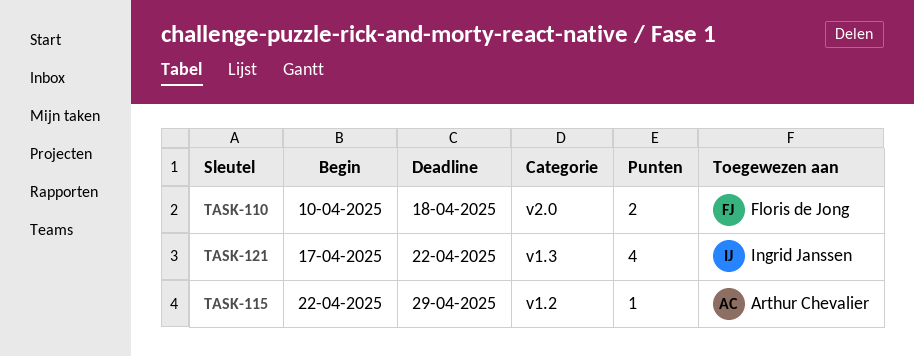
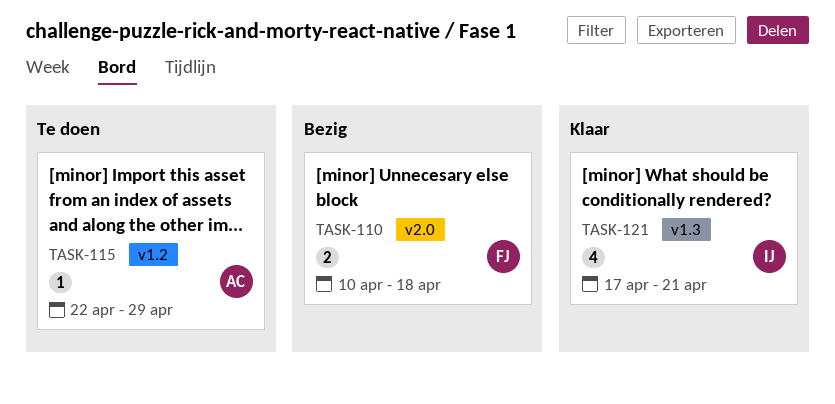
TASK-121, due: Apr 22 -> Apr 21

